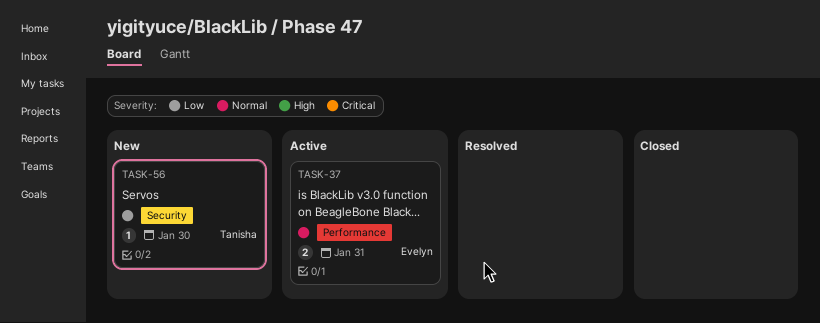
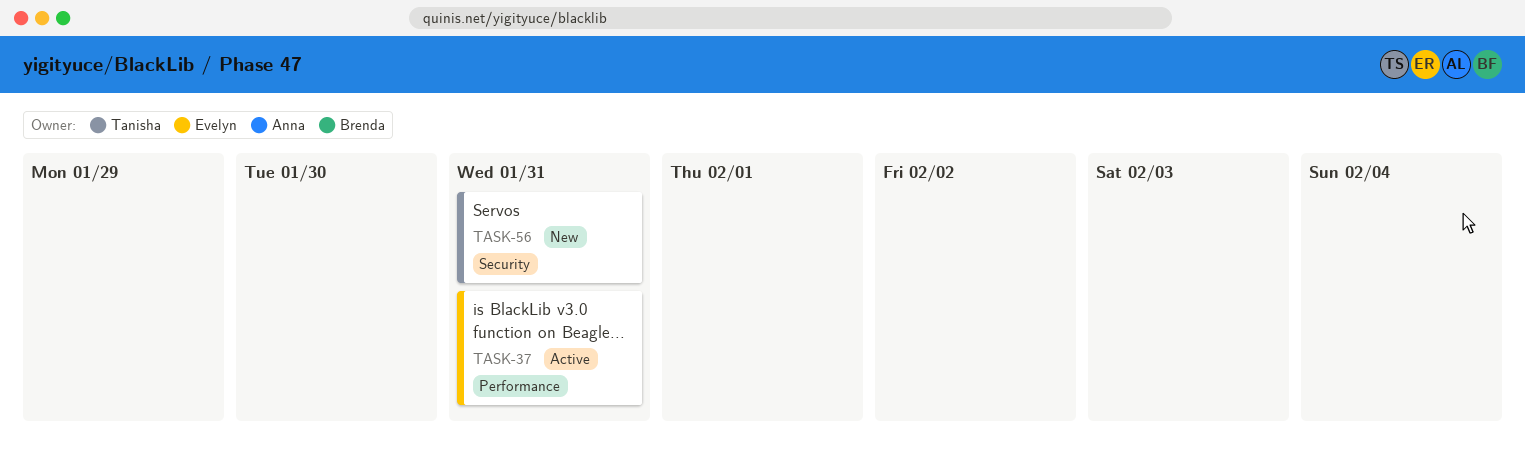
TASK-56, due: Jan 30 -> Jan 31

